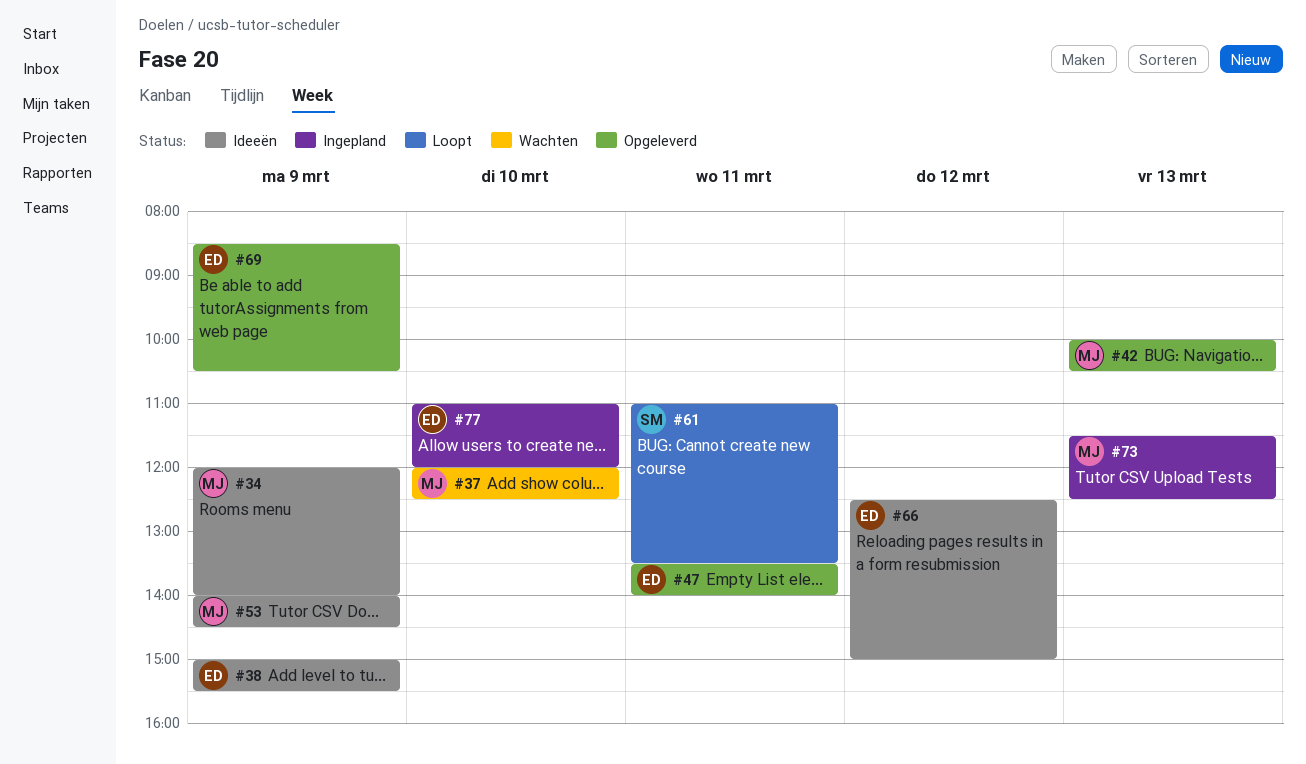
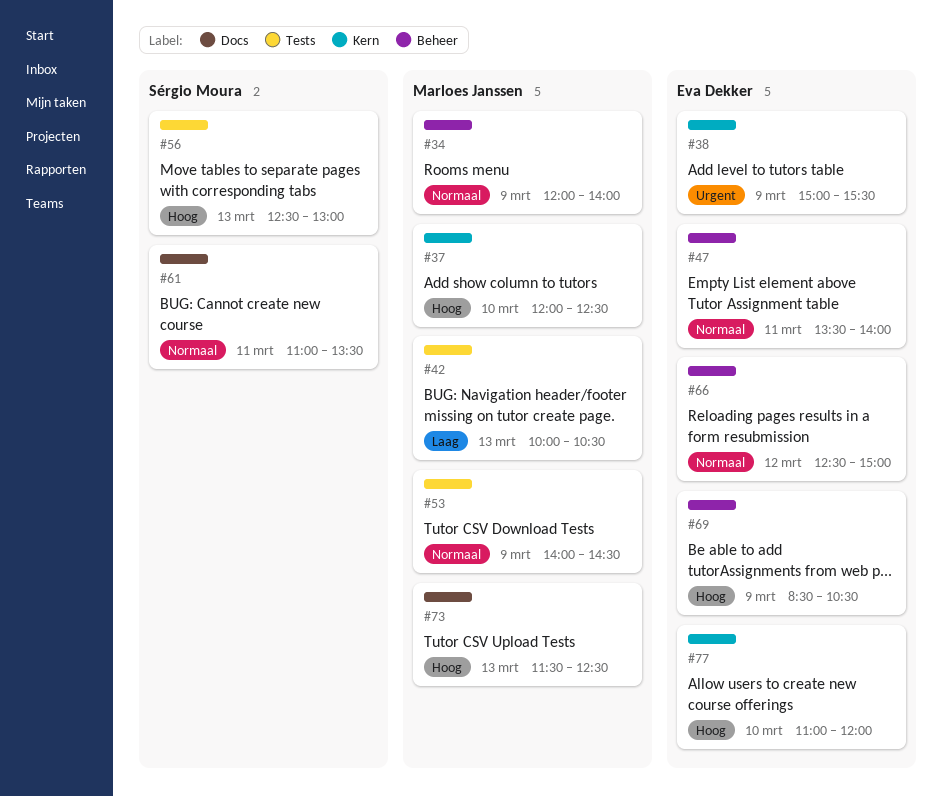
#56: none -> present

